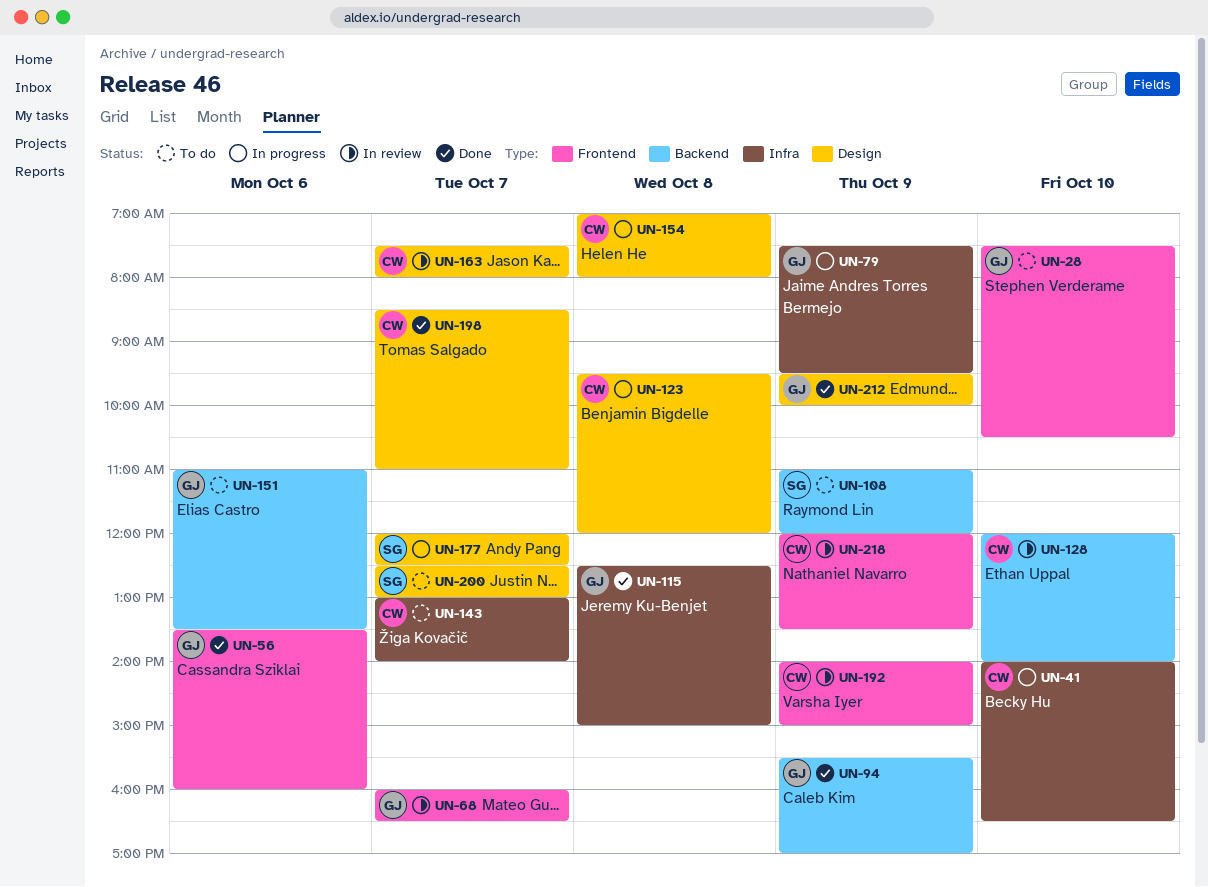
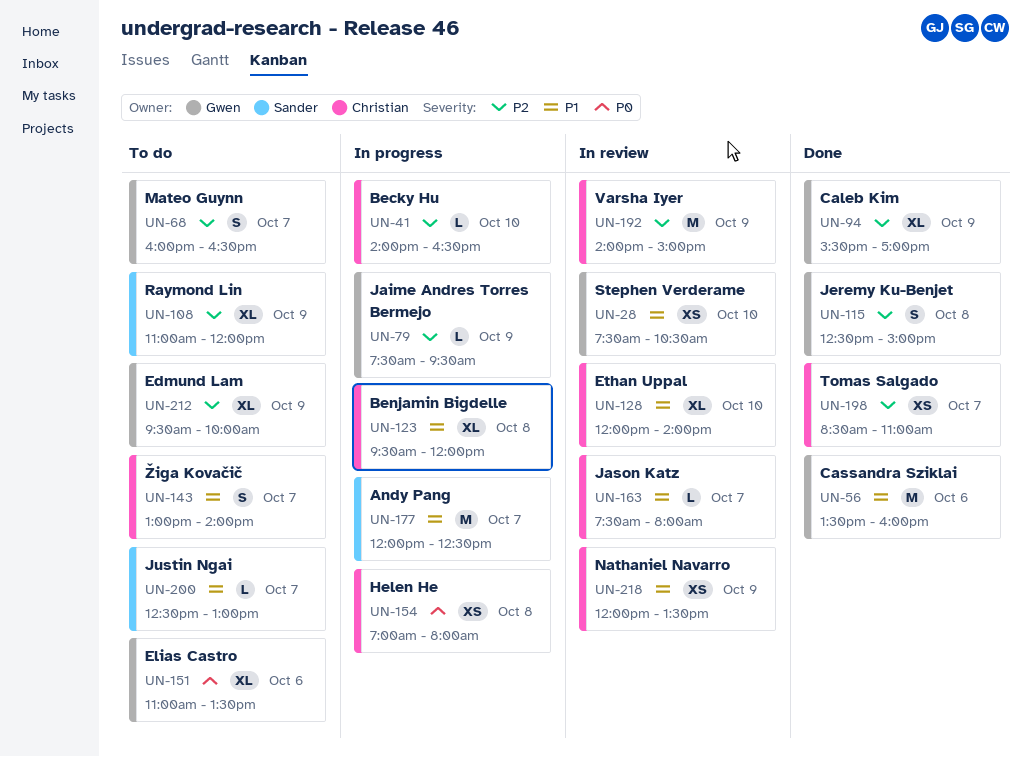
UN-28, status: To do -> In review
UN-68, status: In review -> To do
UN-212, status: Done -> To do

